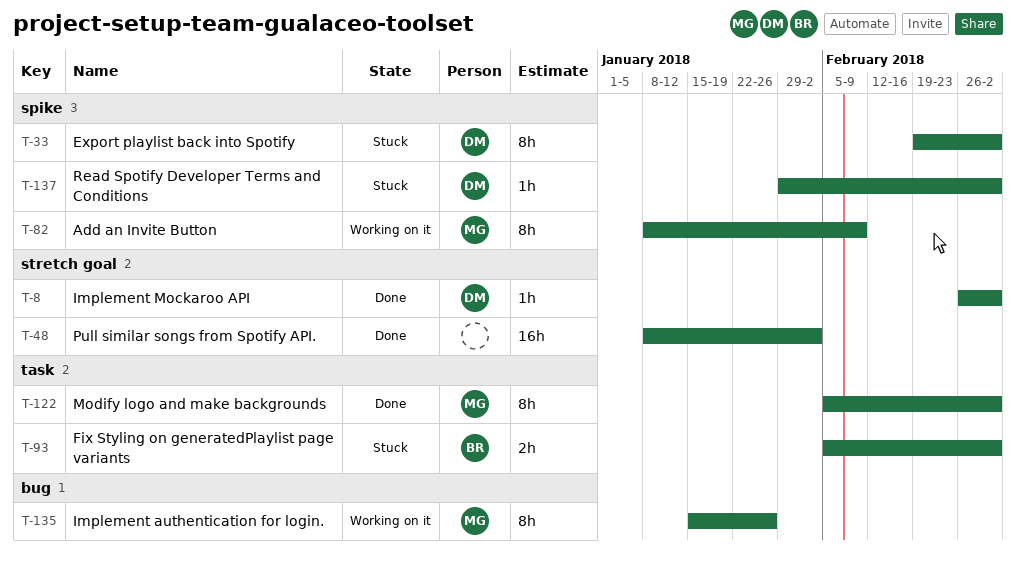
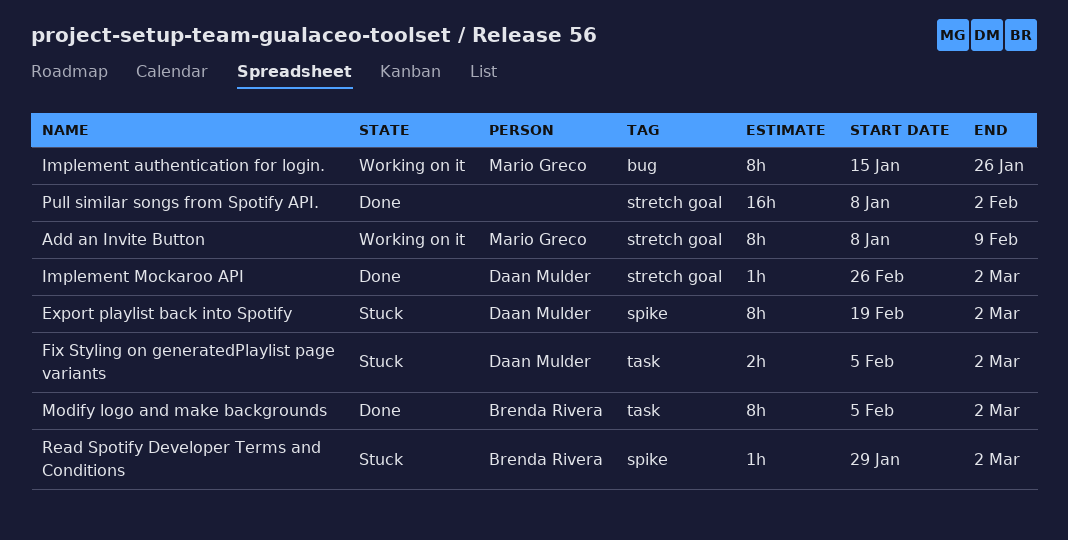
Add an Invite Button, label: spike -> stretch goal
Fix Styling on generatedPlaylist page variants, owner: Brenda Rivera -> Daan Mulder
Modify logo and make backgrounds, owner: Mario Greco -> Brenda Rivera
Read Spotify Developer Terms and Conditions, owner: Daan Mulder -> Brenda Rivera

